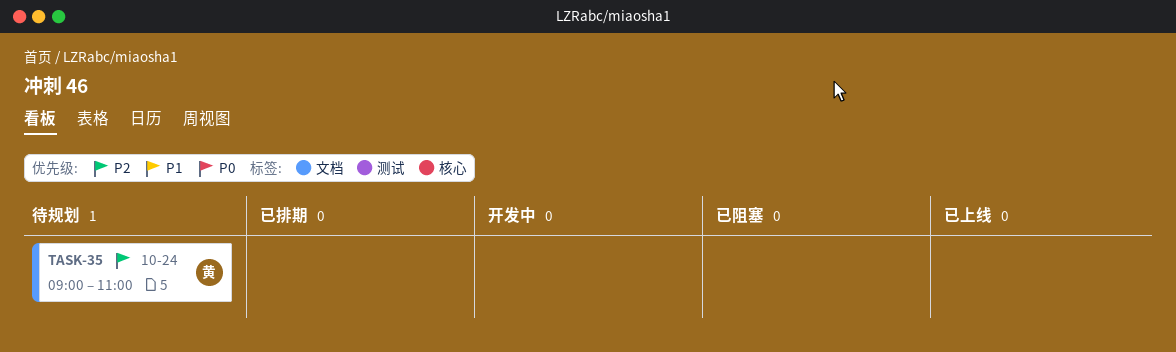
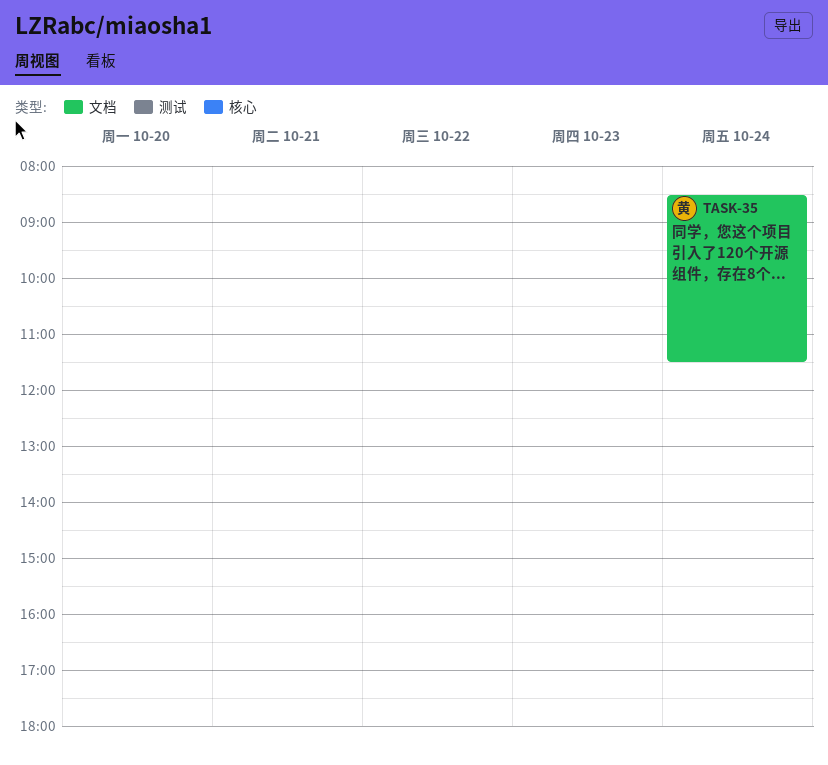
TASK-35, begins: 09:00 -> 08:30
TASK-35, ends: 11:00 -> 11:30

